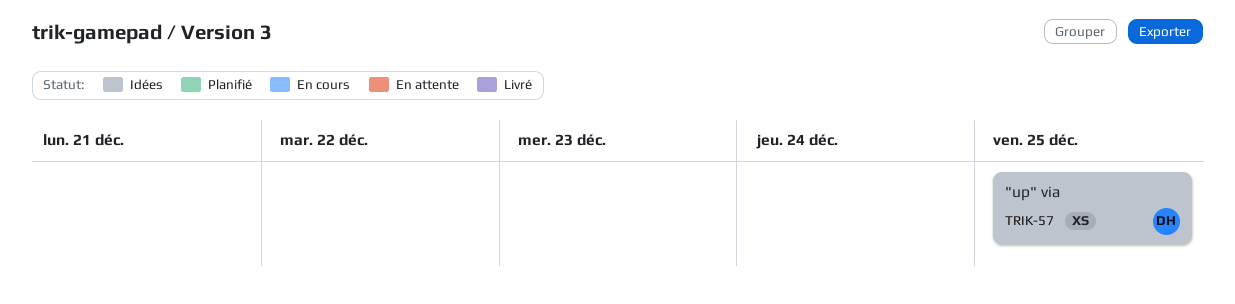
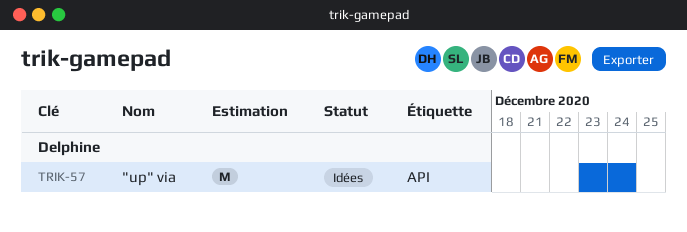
TRIK-57, estimate: XS -> M
TRIK-57, due: Dec 25 -> Dec 24

